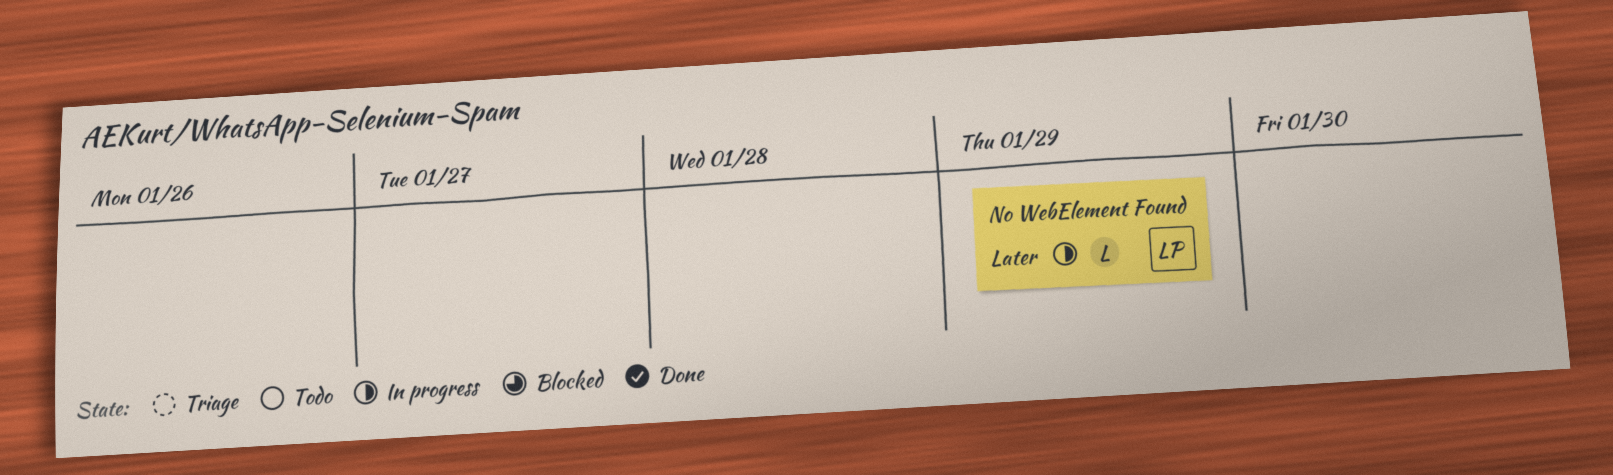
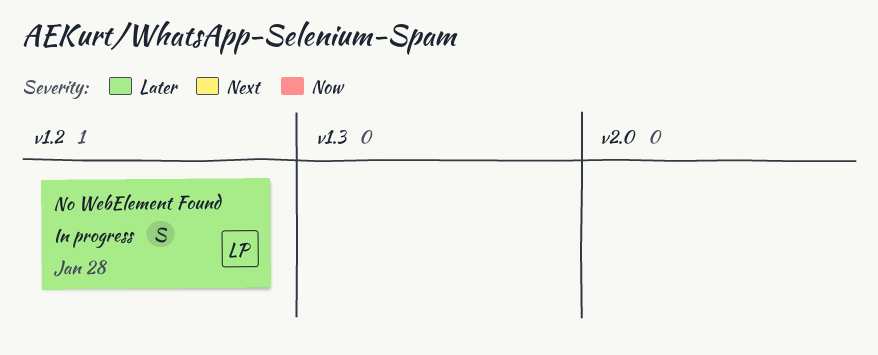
No WebElement Found, estimate: L -> S
No WebElement Found, due: Jan 29 -> Jan 28

